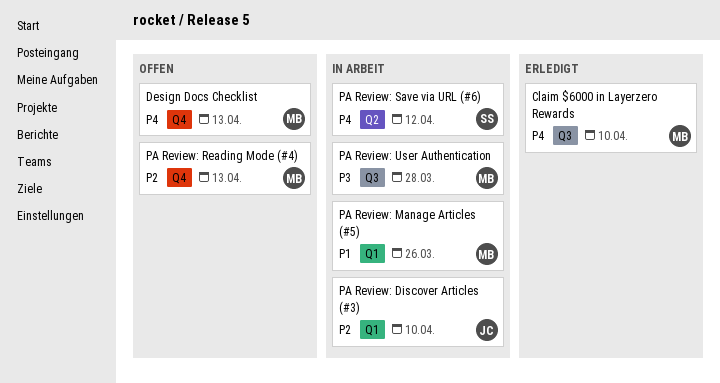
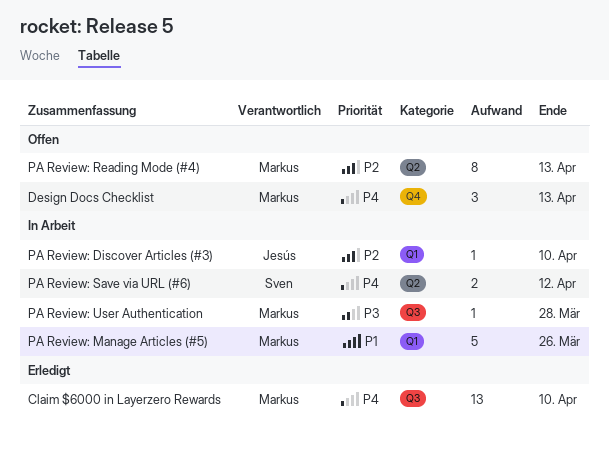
PA Review: Reading Mode (#4), label: Q4 -> Q2

